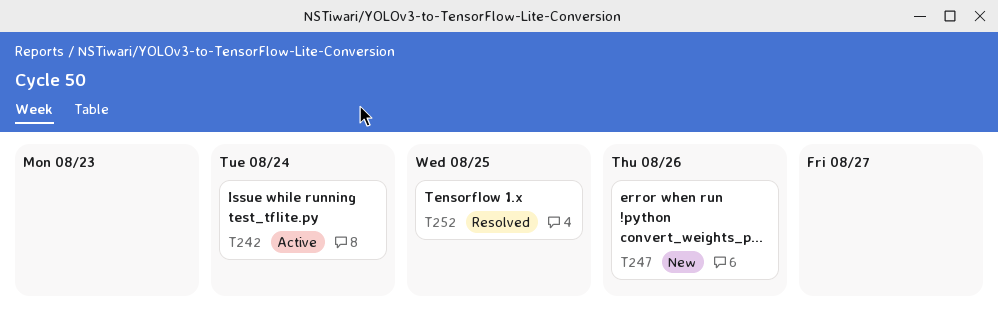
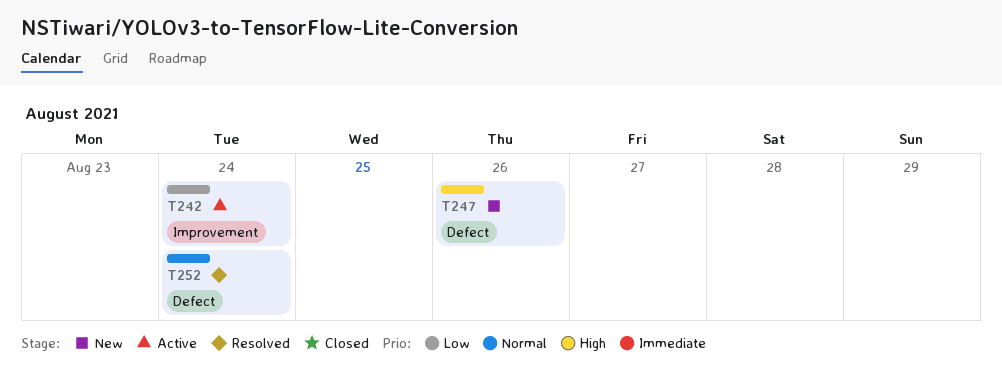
T252, due: Aug 25 -> Aug 24

